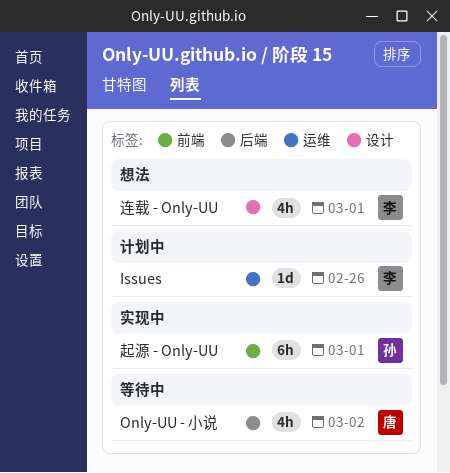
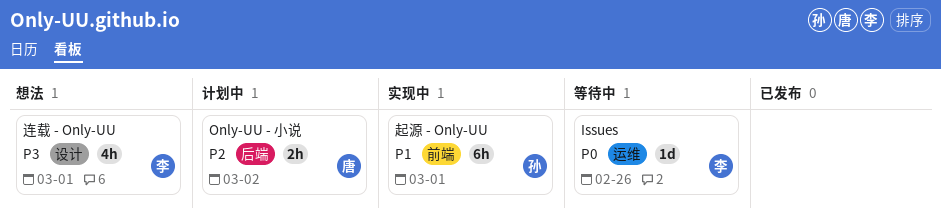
Issues, status: 计划中 -> 等待中
Only-UU - 小说, status: 等待中 -> 计划中
Only-UU - 小说, estimate: 4h -> 2h

